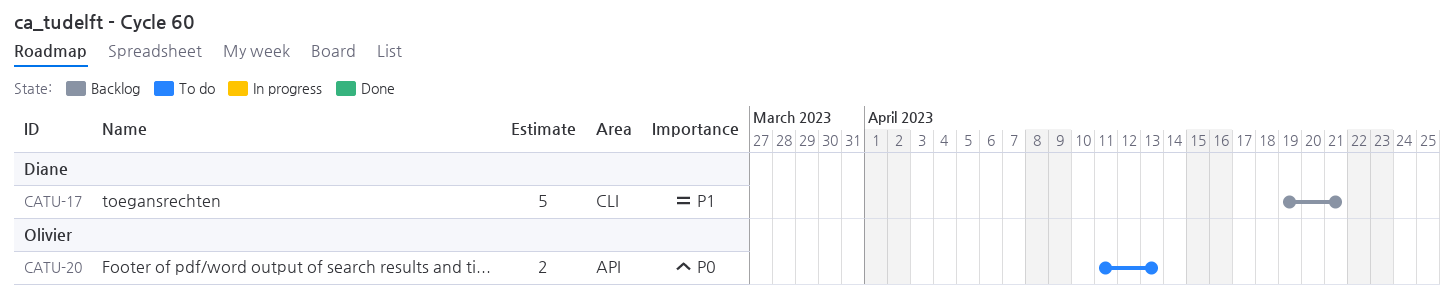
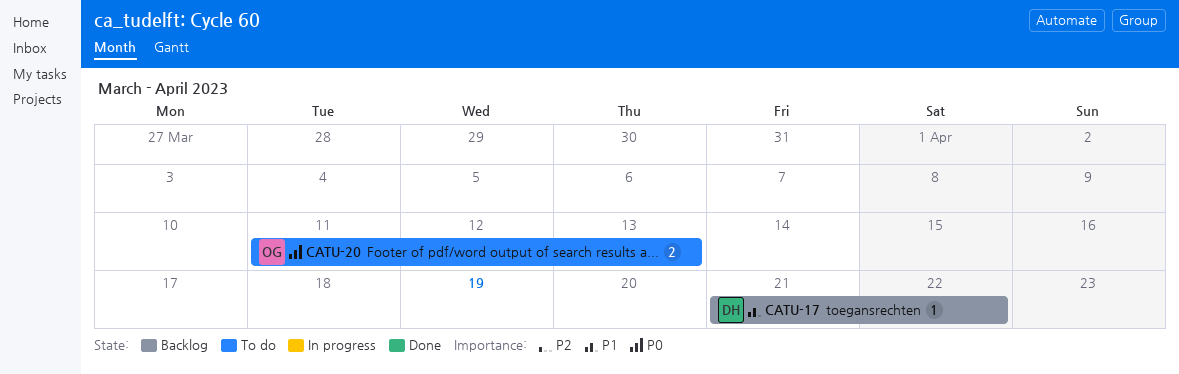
CATU-17, estimate: 5 -> 1
CATU-17, start: Apr 19 -> Apr 21
CATU-17, due: Apr 21 -> Apr 22

